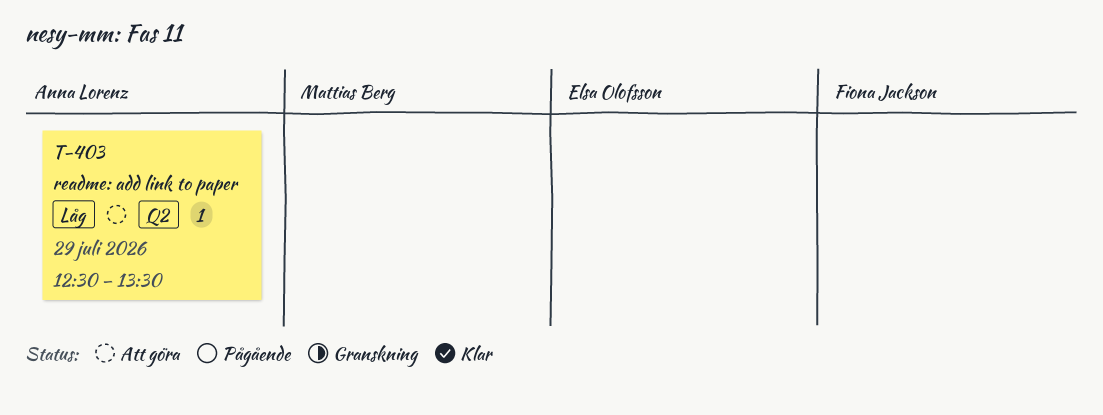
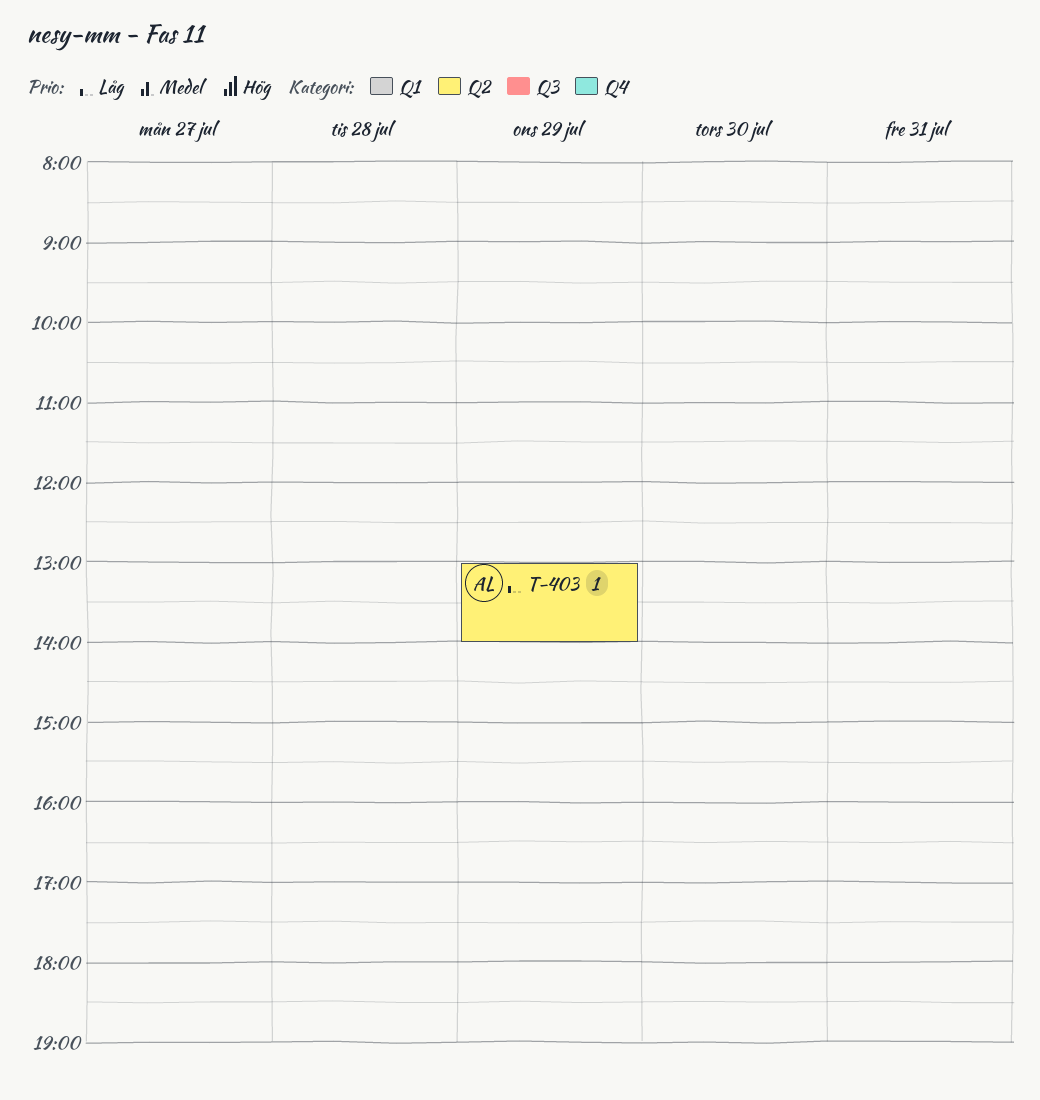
T-403, begins: 12:30 -> 13:00
T-403, ends: 13:30 -> 14:00

